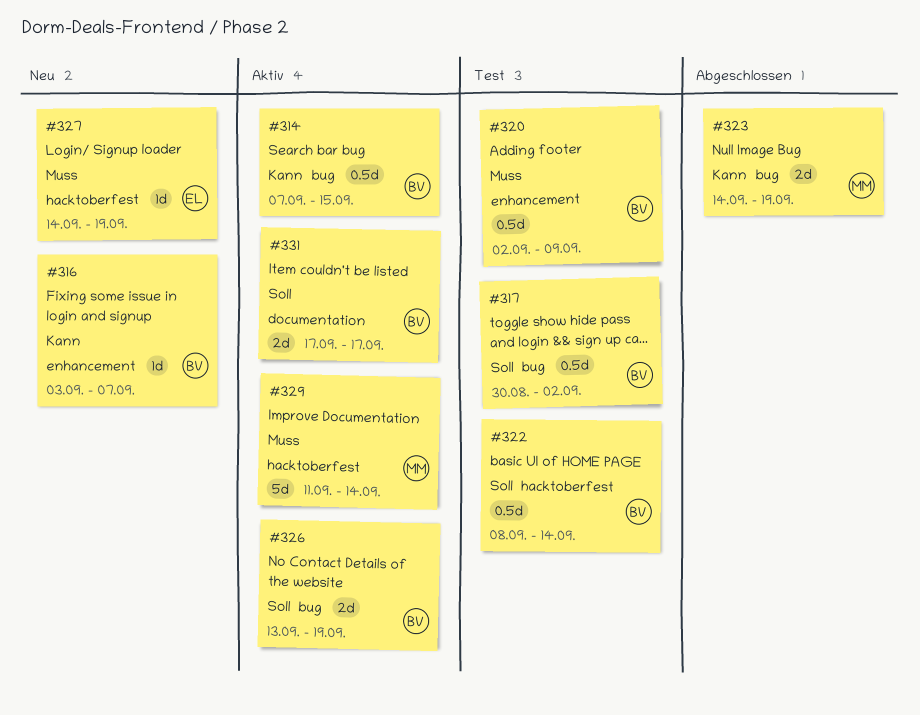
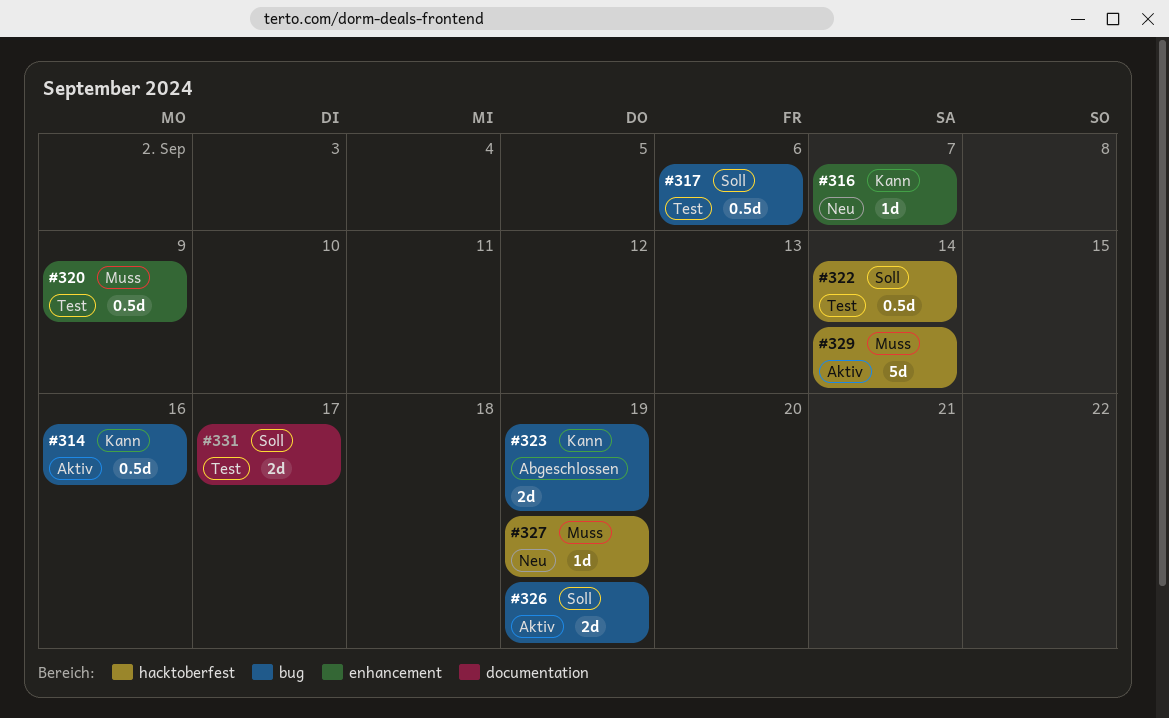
#314, due: Sep 15 -> Sep 16
#317, due: Sep 2 -> Sep 6
#331, status: Aktiv -> Test

